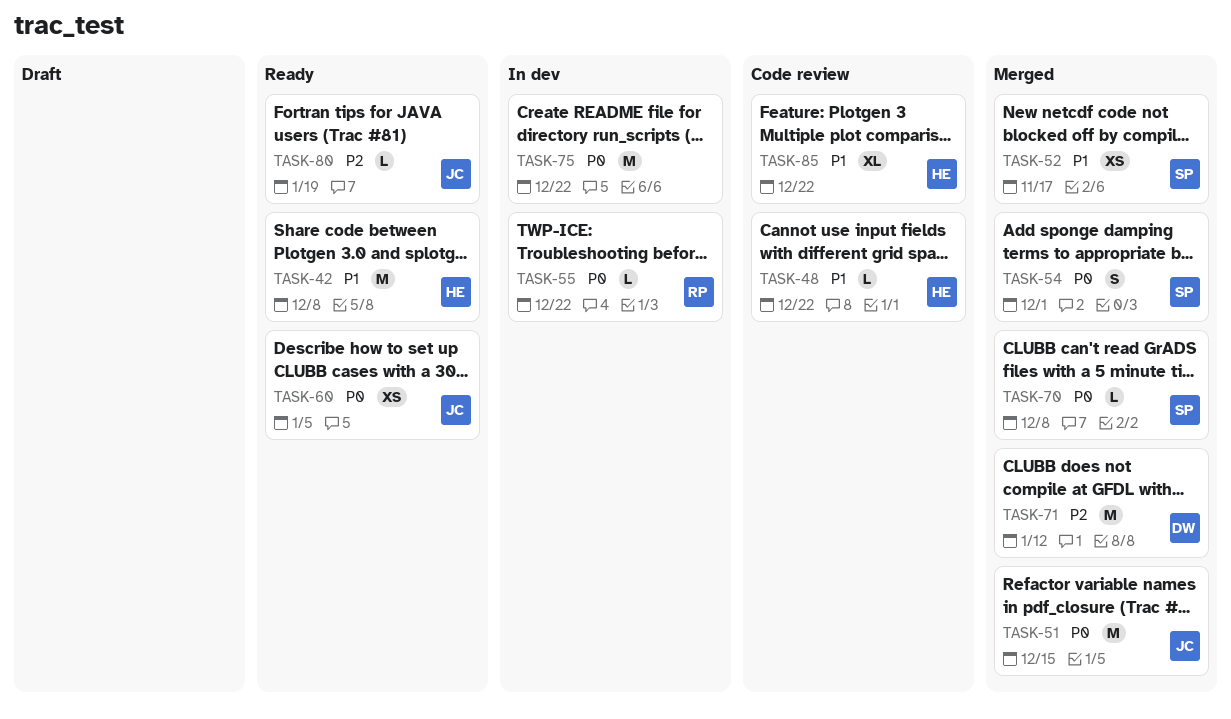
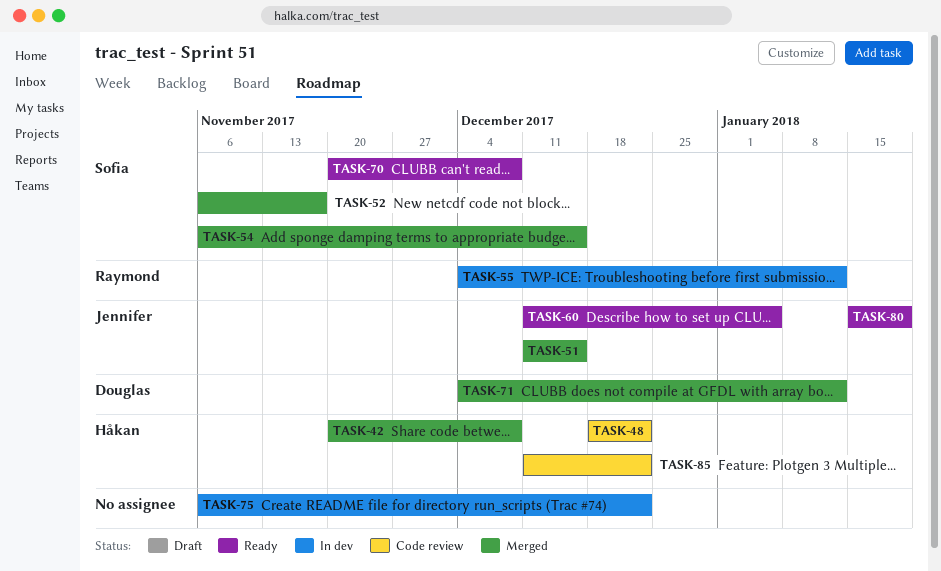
TASK-42, status: Ready -> Merged
TASK-54, due: Dec 1 -> Dec 15
TASK-55, due: Dec 22 -> Jan 12
TASK-70, status: Merged -> Ready

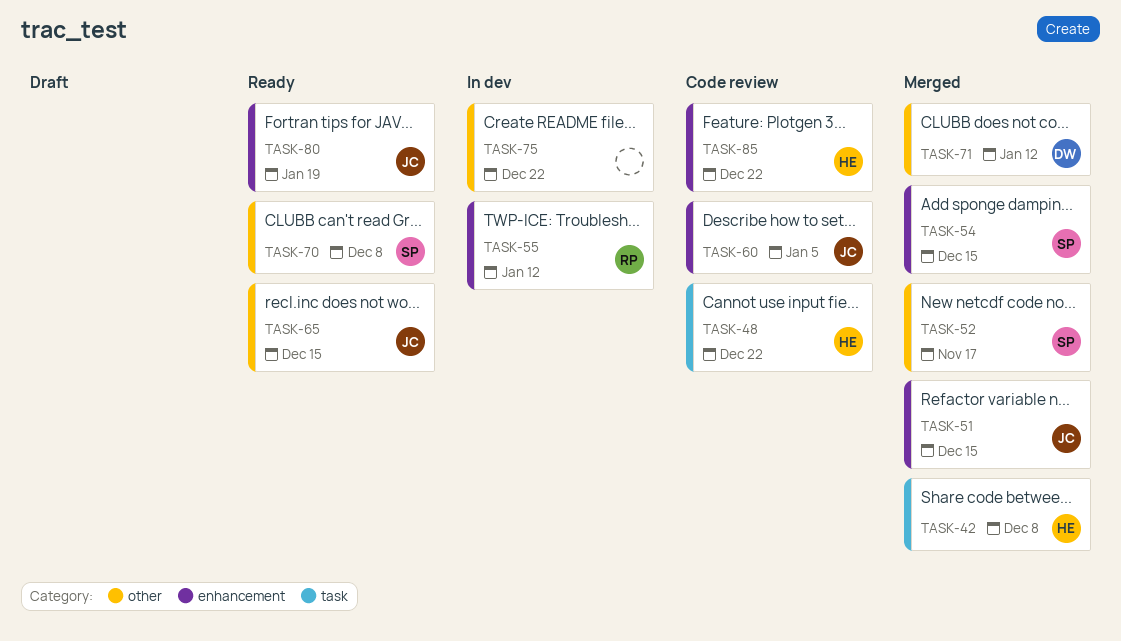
TASK-60, status: Ready -> Code review
TASK-65: none -> present

